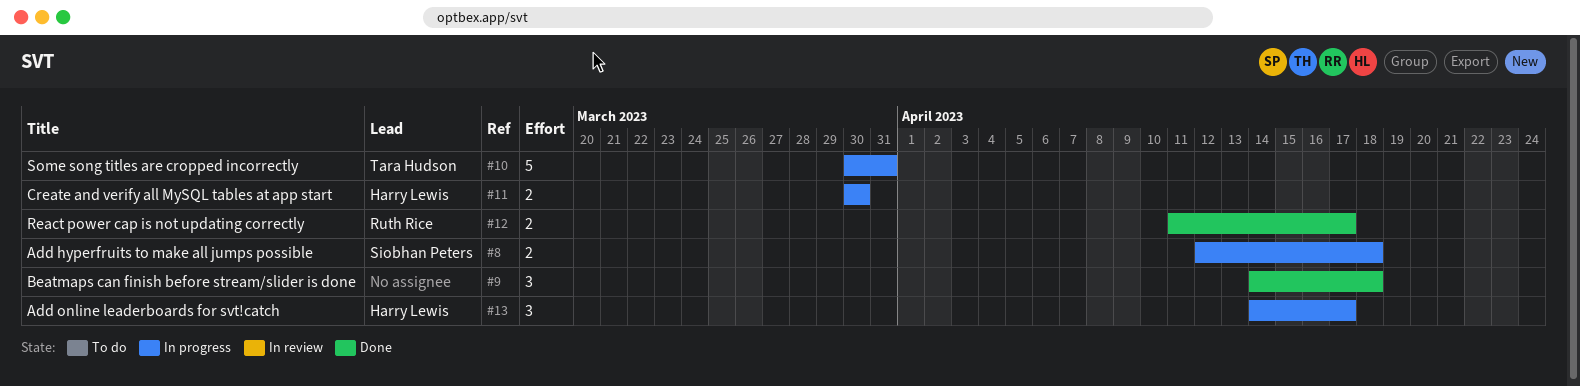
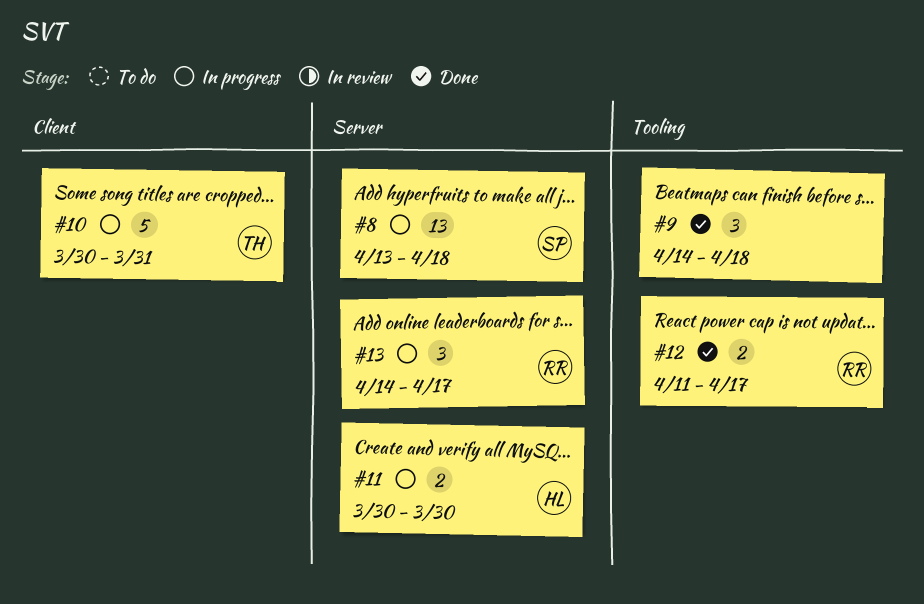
#8, estimate: 2 -> 13
#8, start: Apr 12 -> Apr 13
#13, owner: Harry Lewis -> Ruth Rice

